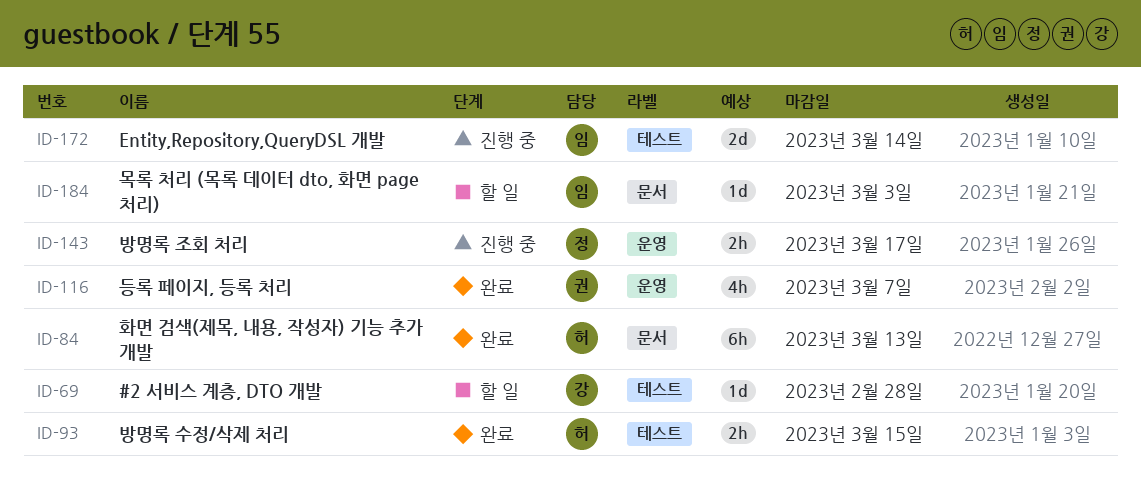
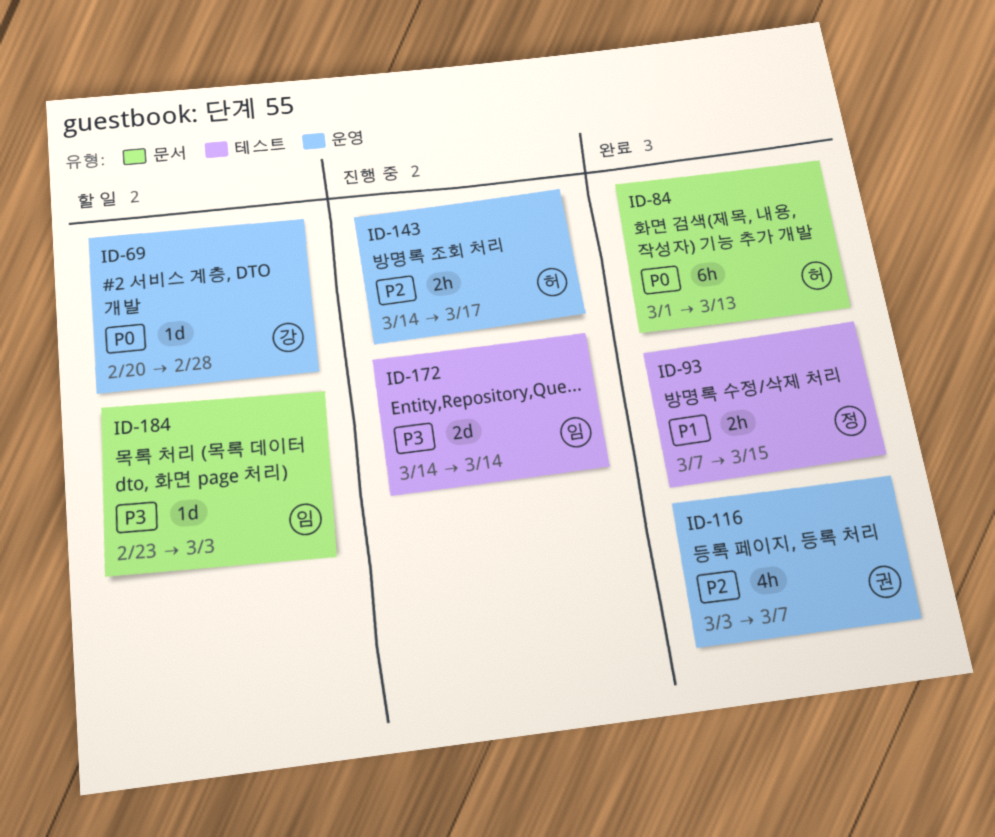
ID-69, label: 테스트 -> 운영
ID-93, owner: 허 -> 정
ID-143, owner: 정 -> 허

